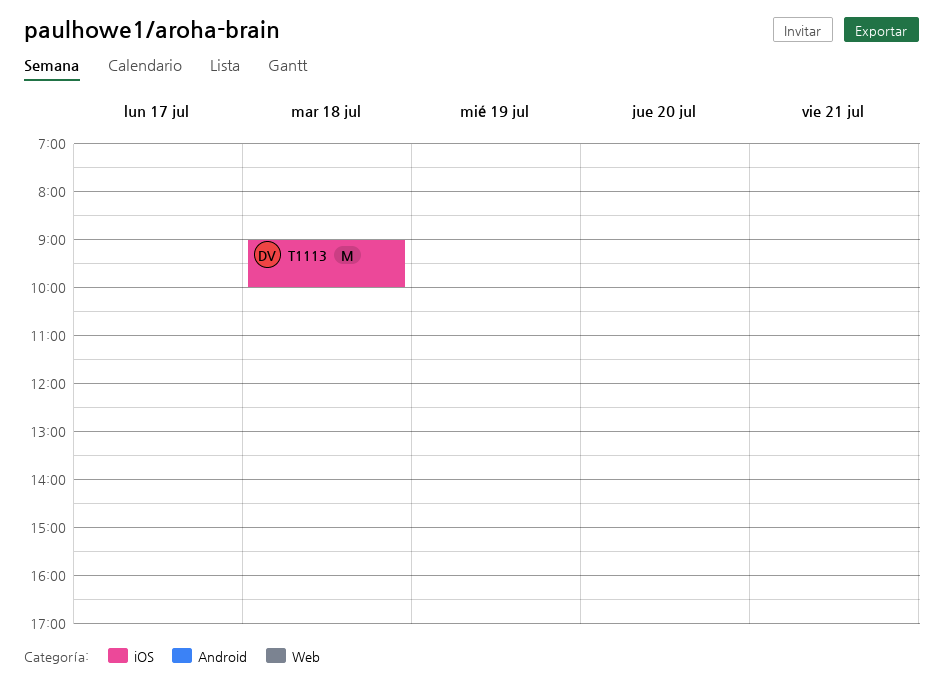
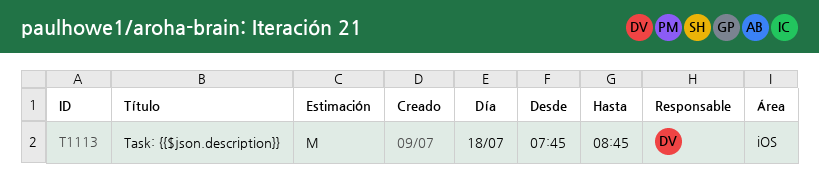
T1113, begins: 09:00 -> 07:45
T1113, ends: 10:00 -> 08:45

